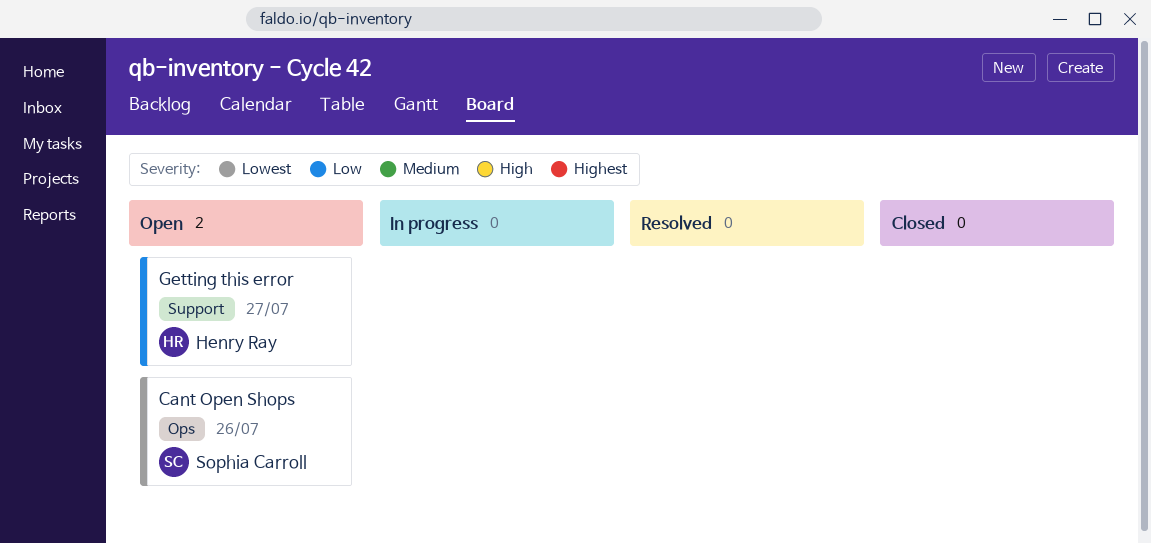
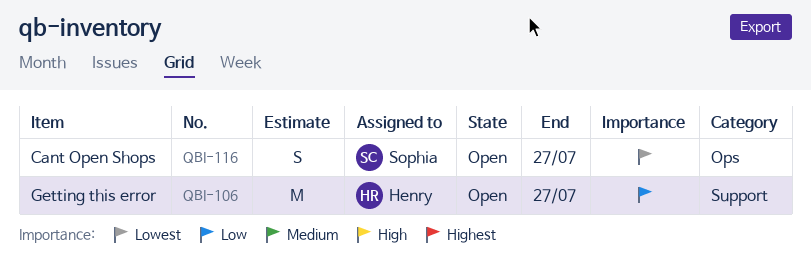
Cant Open Shops, due: Jul 26 -> Jul 27

